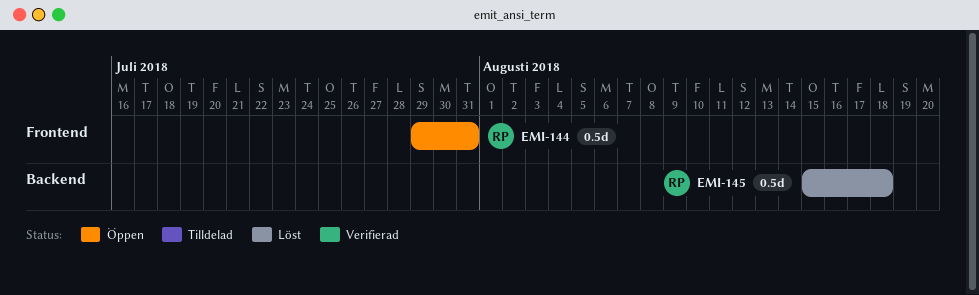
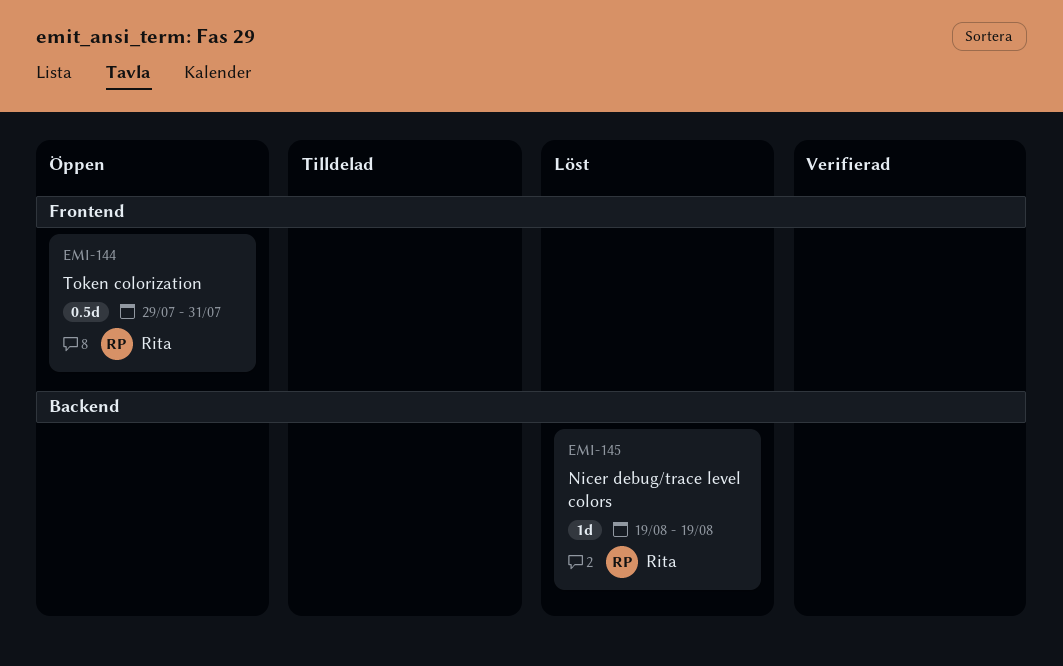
EMI-145, estimate: 0.5d -> 1d
EMI-145, start: Aug 15 -> Aug 19
EMI-145, due: Aug 18 -> Aug 19

